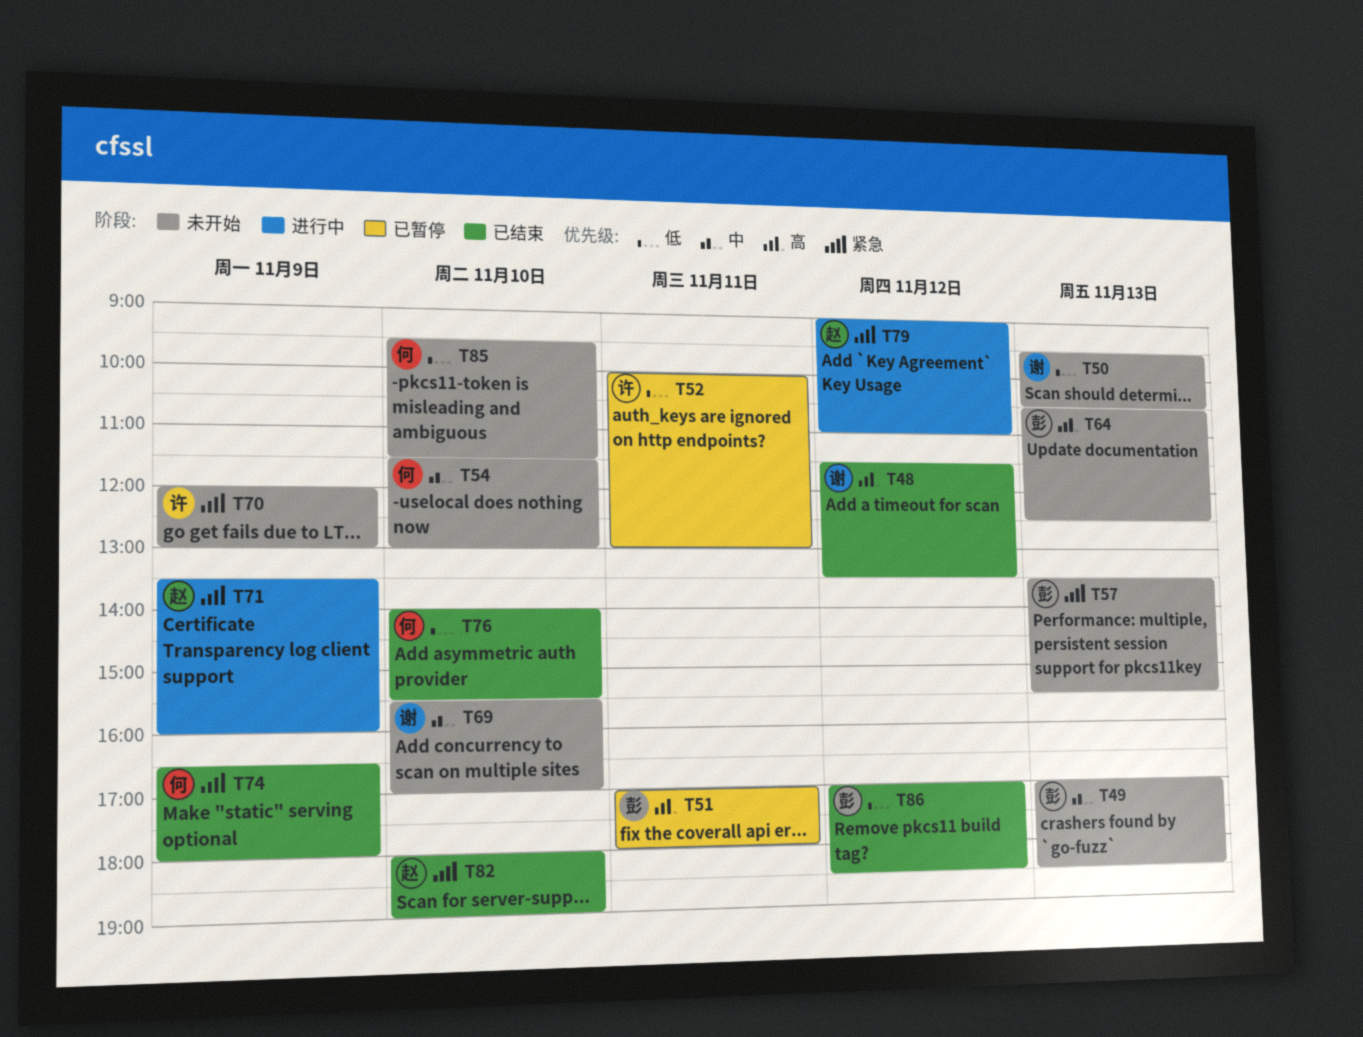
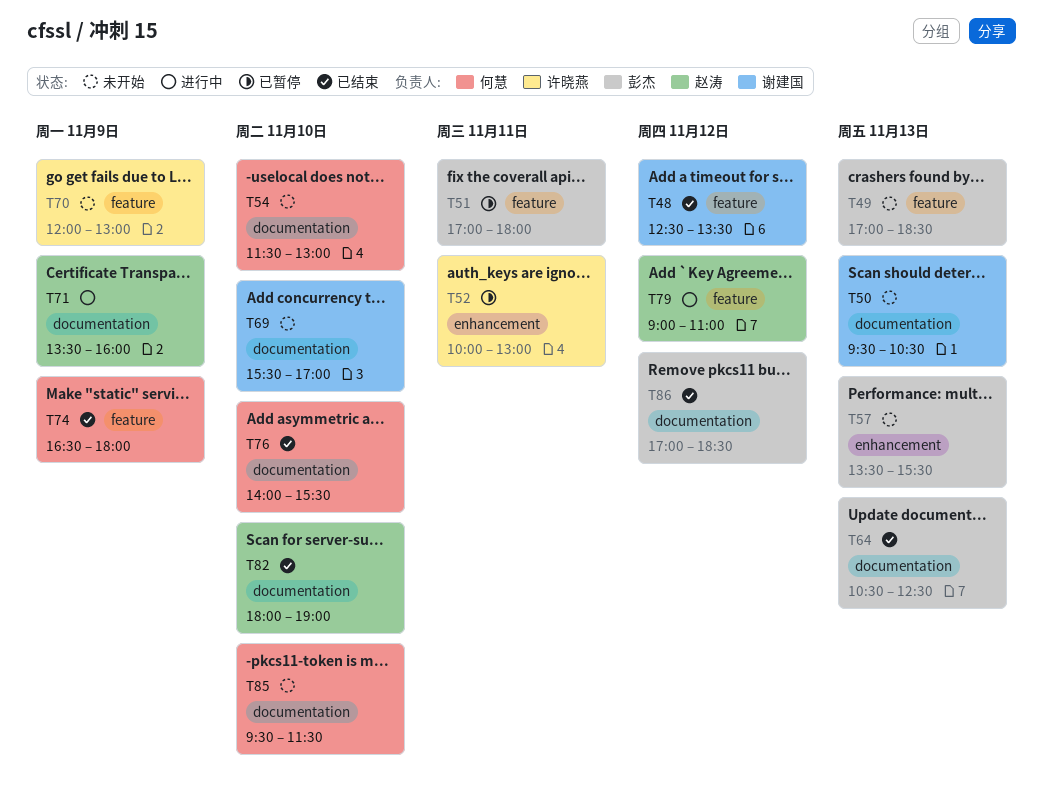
T48, begins: 11:30 -> 12:30
T64, status: 未开始 -> 已结束

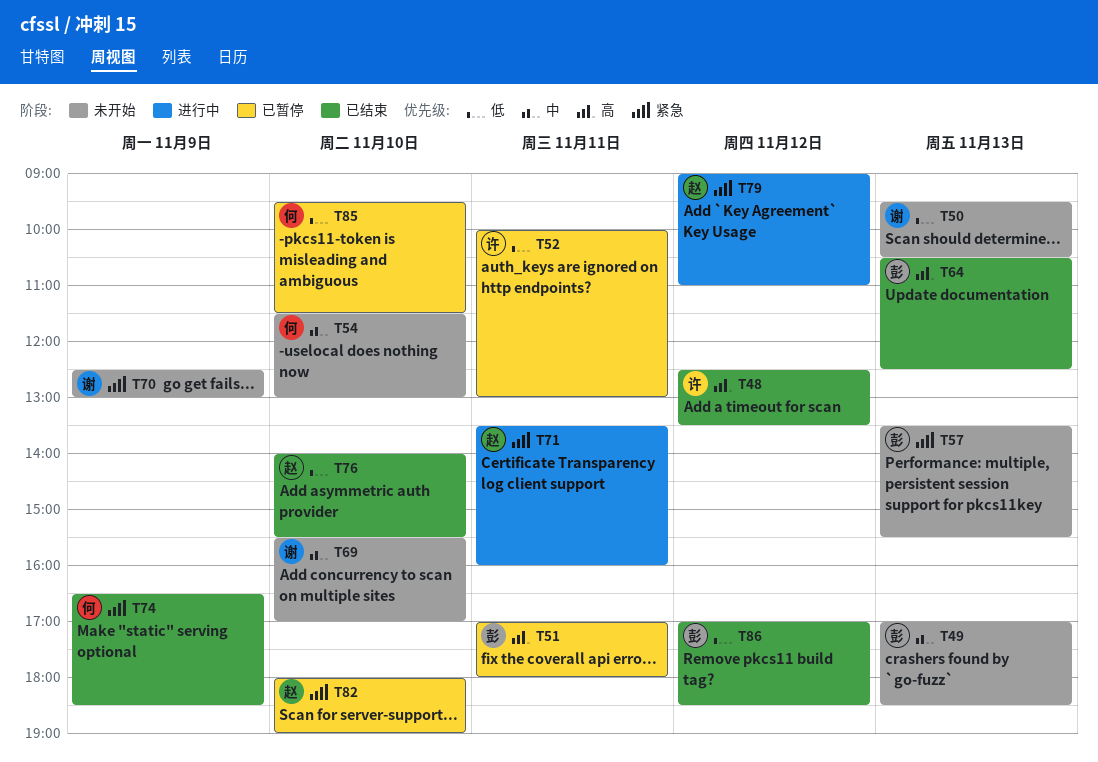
T48, owner: 谢建国 -> 许晓燕
T70, owner: 许晓燕 -> 谢建国
T70, begins: 12:00 -> 12:30
T71, day: Nov 9 -> Nov 11
T74, ends: 18:00 -> 18:30
T76, owner: 何慧 -> 赵涛
T82, status: 已结束 -> 已暂停
T85, status: 未开始 -> 已暂停

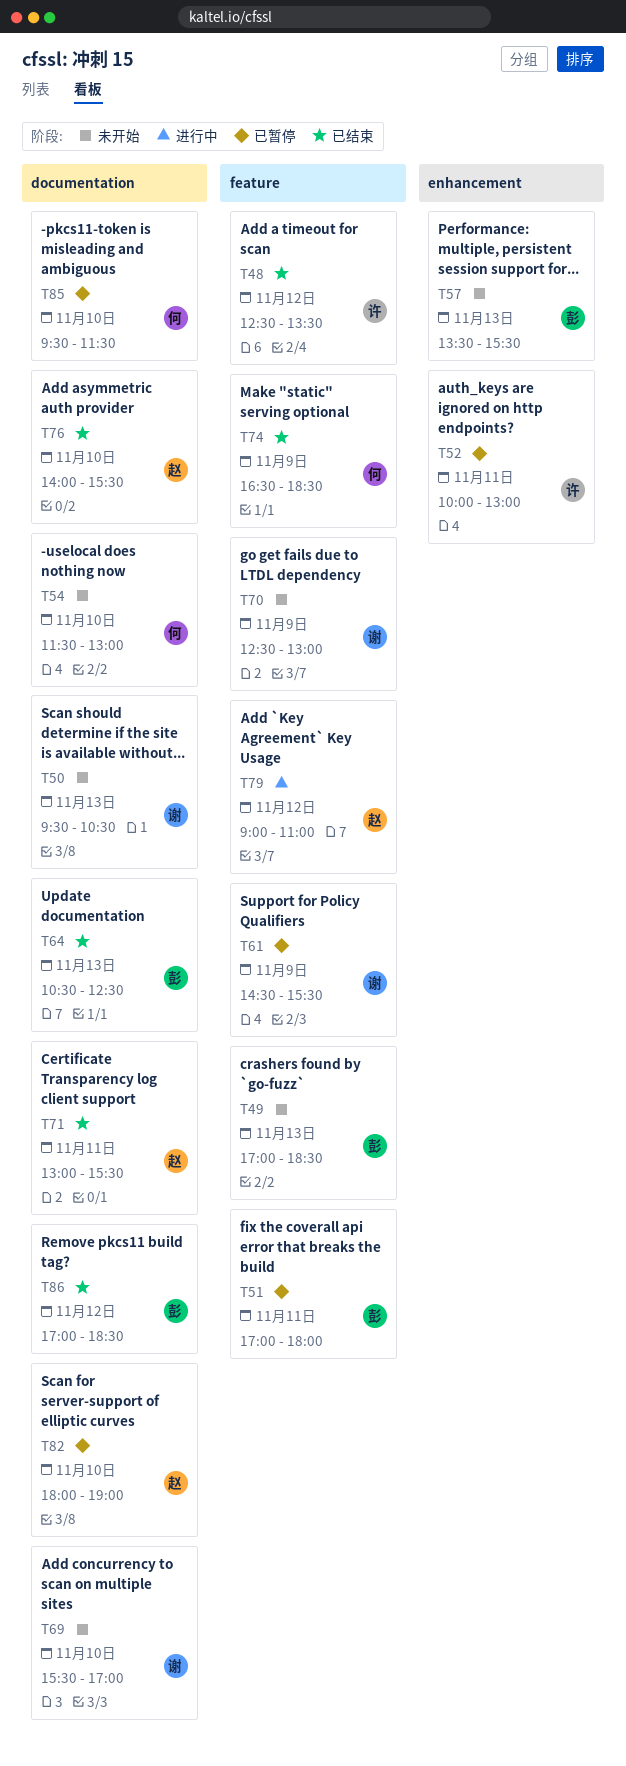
T61: none -> present
T71, status: 进行中 -> 已结束
T71, begins: 13:30 -> 13:00
T71, ends: 16:00 -> 15:30

